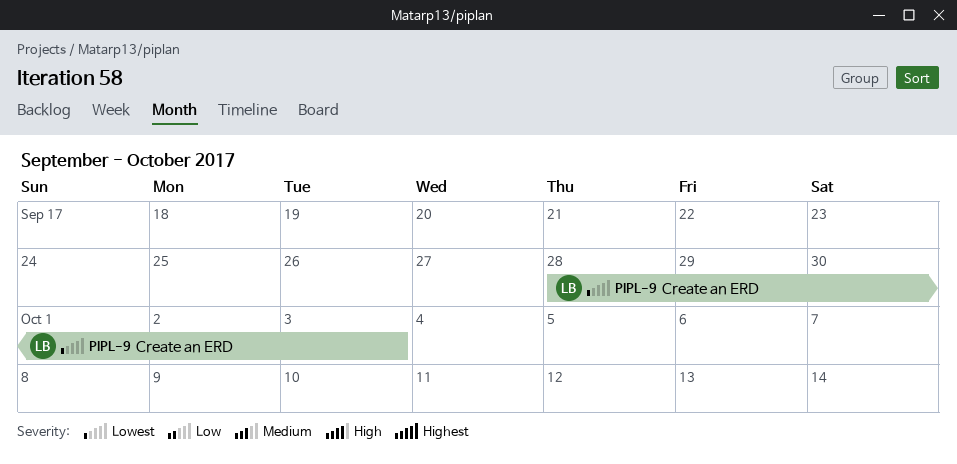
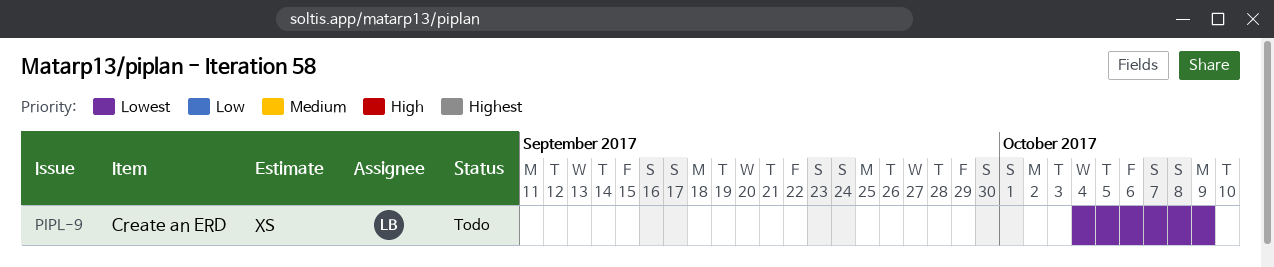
PIPL-9, start: Sep 28 -> Oct 4
PIPL-9, due: Oct 3 -> Oct 9

